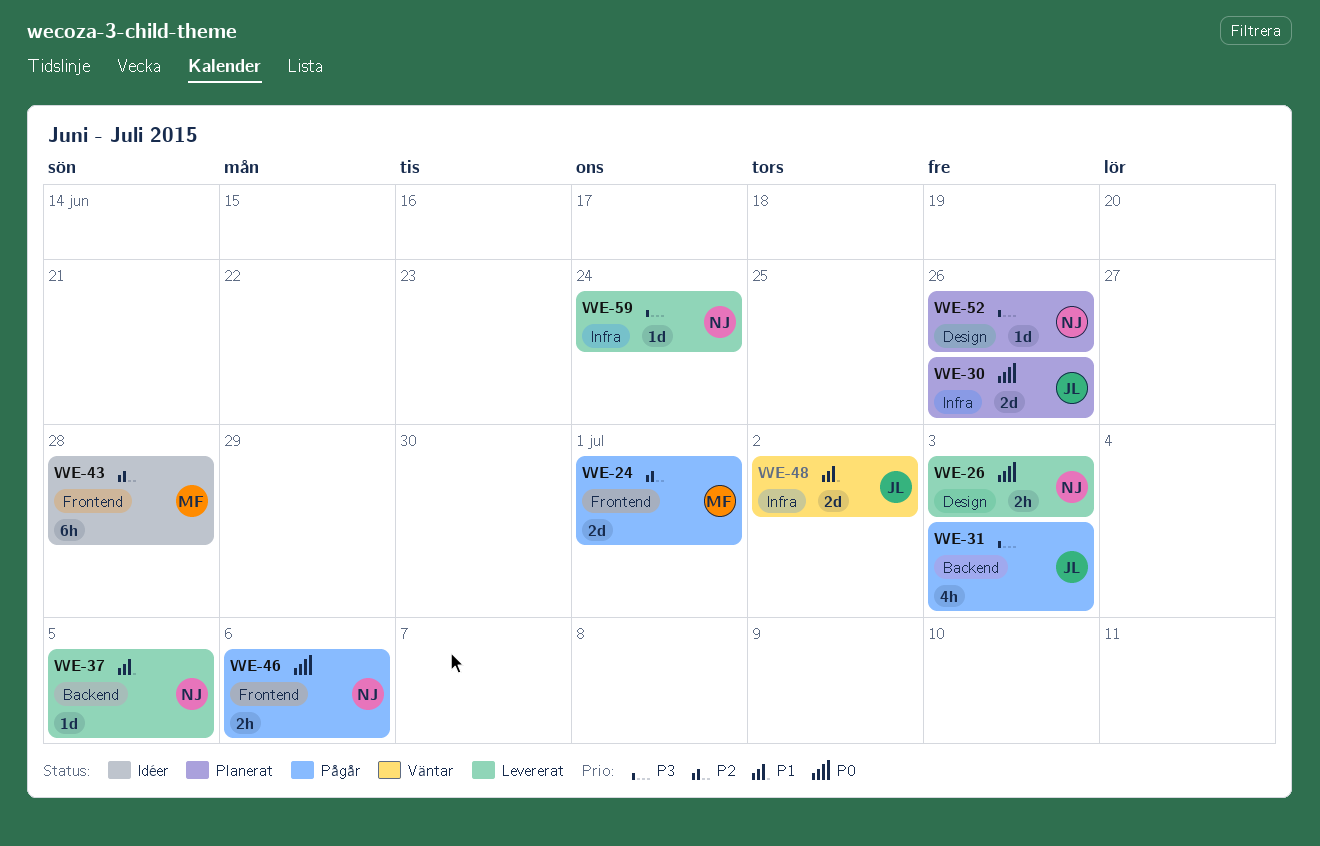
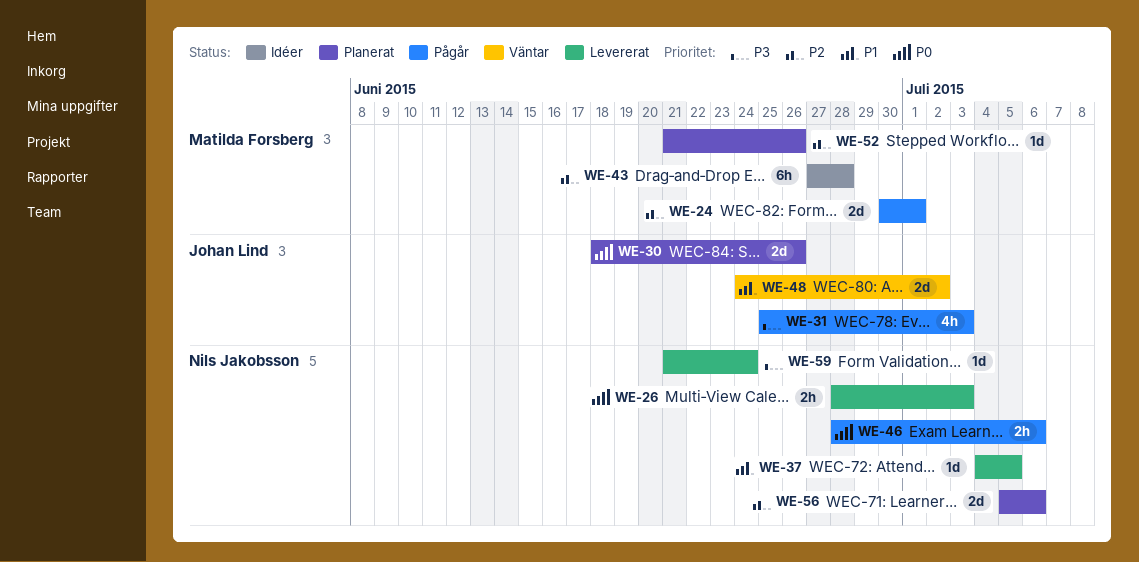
WE-52, owner: Nils Jakobsson -> Matilda Forsberg
WE-52, priority: P3 -> P2
WE-56: none -> present

